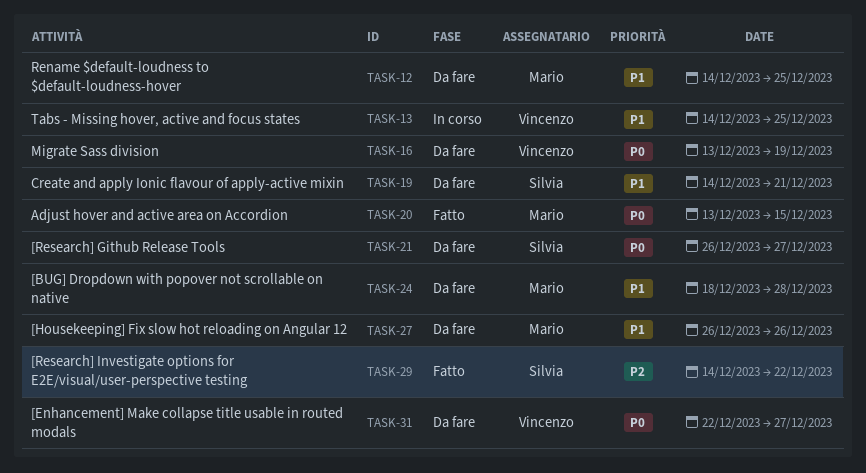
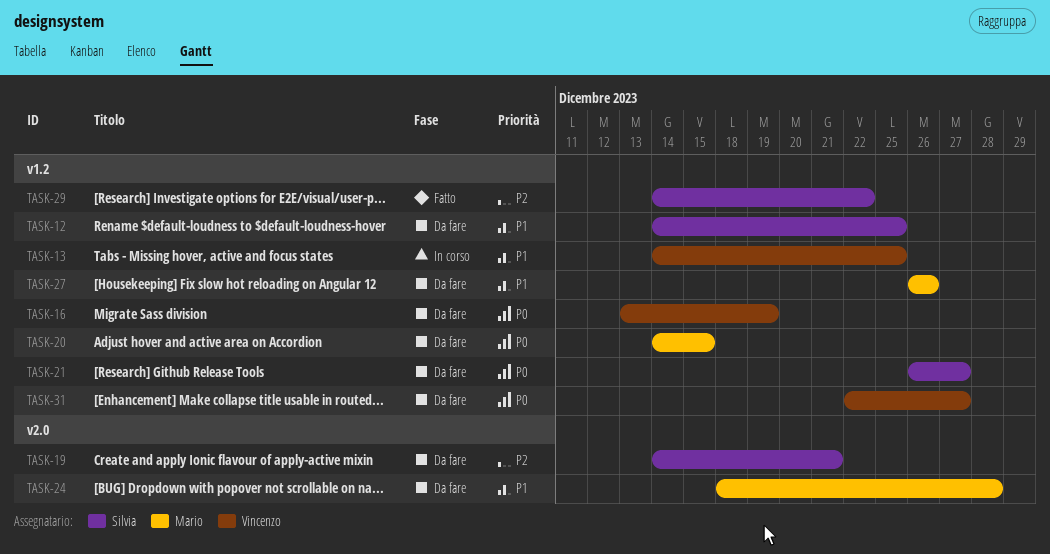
TASK-12, owner: Mario -> Silvia
TASK-19, priority: P1 -> P2
TASK-20, status: Fatto -> Da fare
TASK-20, start: Dec 13 -> Dec 14

